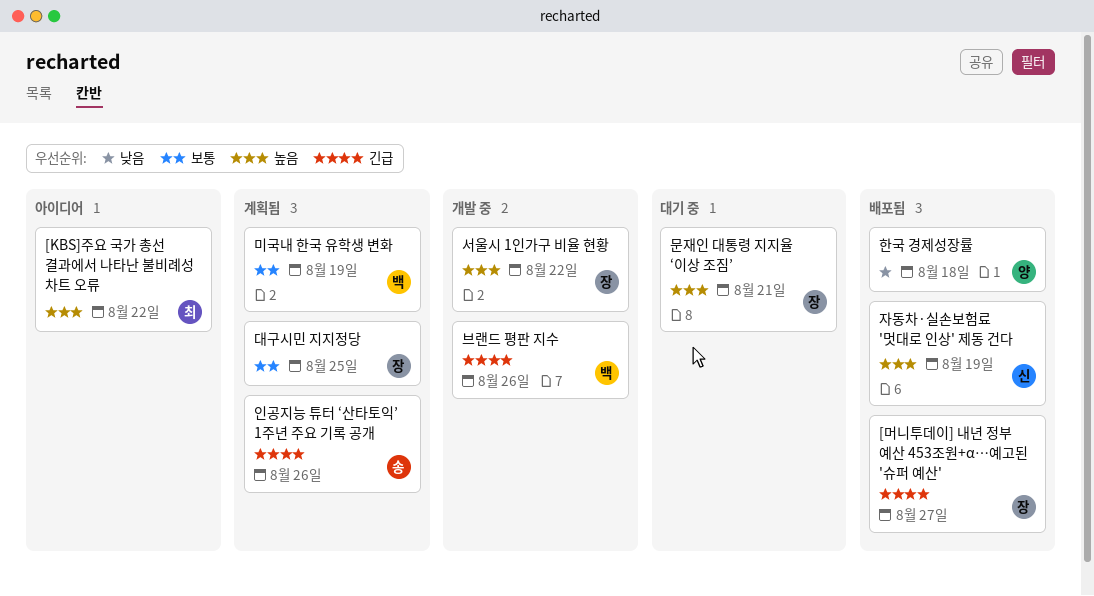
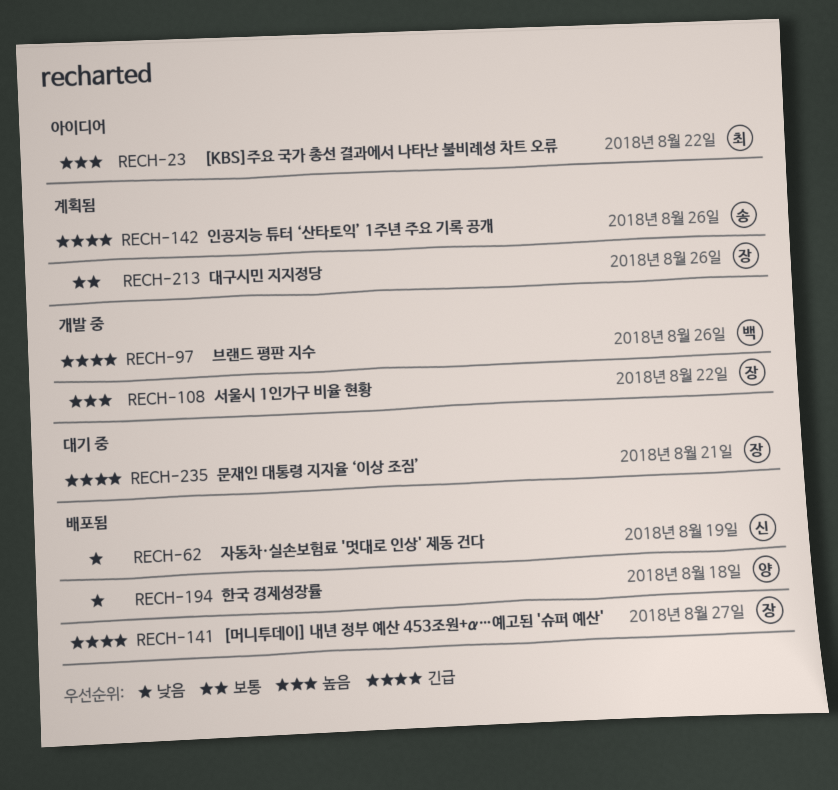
대구시민 지지정당, due: Aug 25 -> Aug 26
문재인 대통령 지지율 ‘이상 조짐’, priority: 높음 -> 긴급
미국내 한국 유학생 변화: present -> none
자동차·실손보험료 '멋대로 인상' 제동 건다, priority: 높음 -> 낮음

